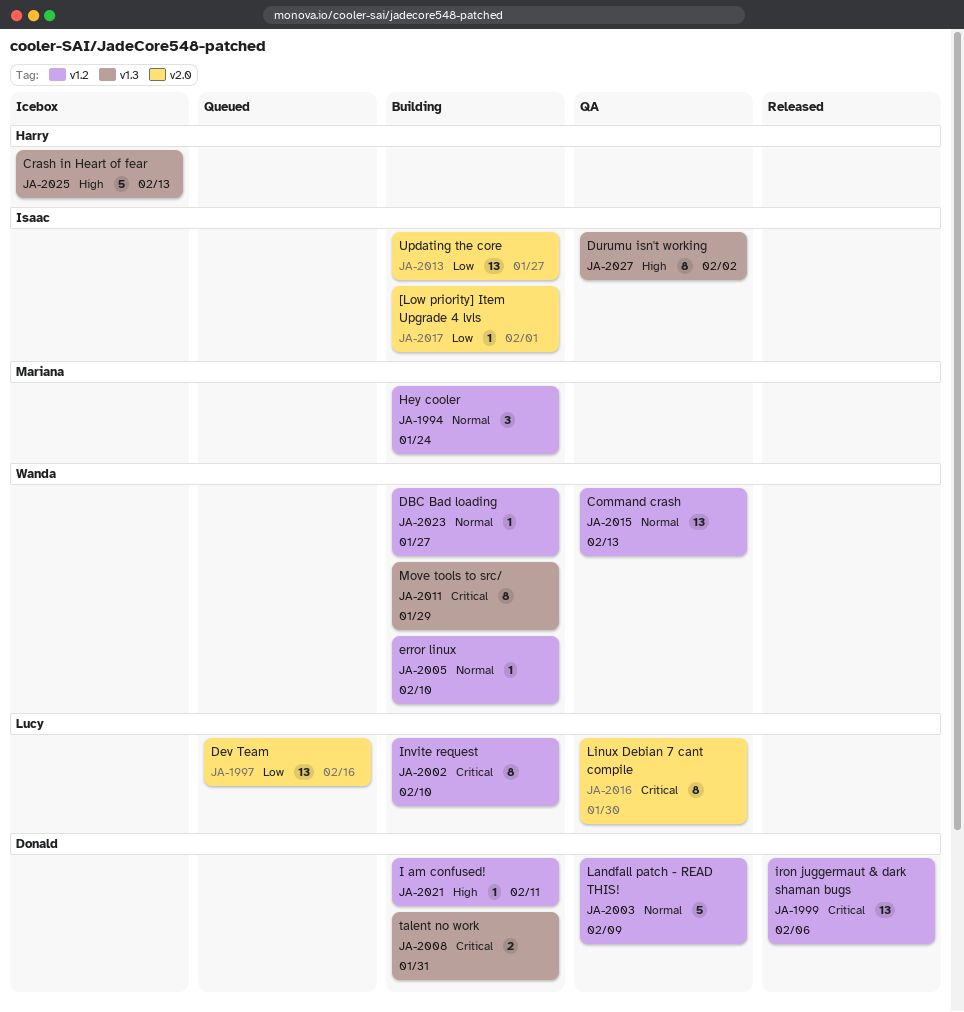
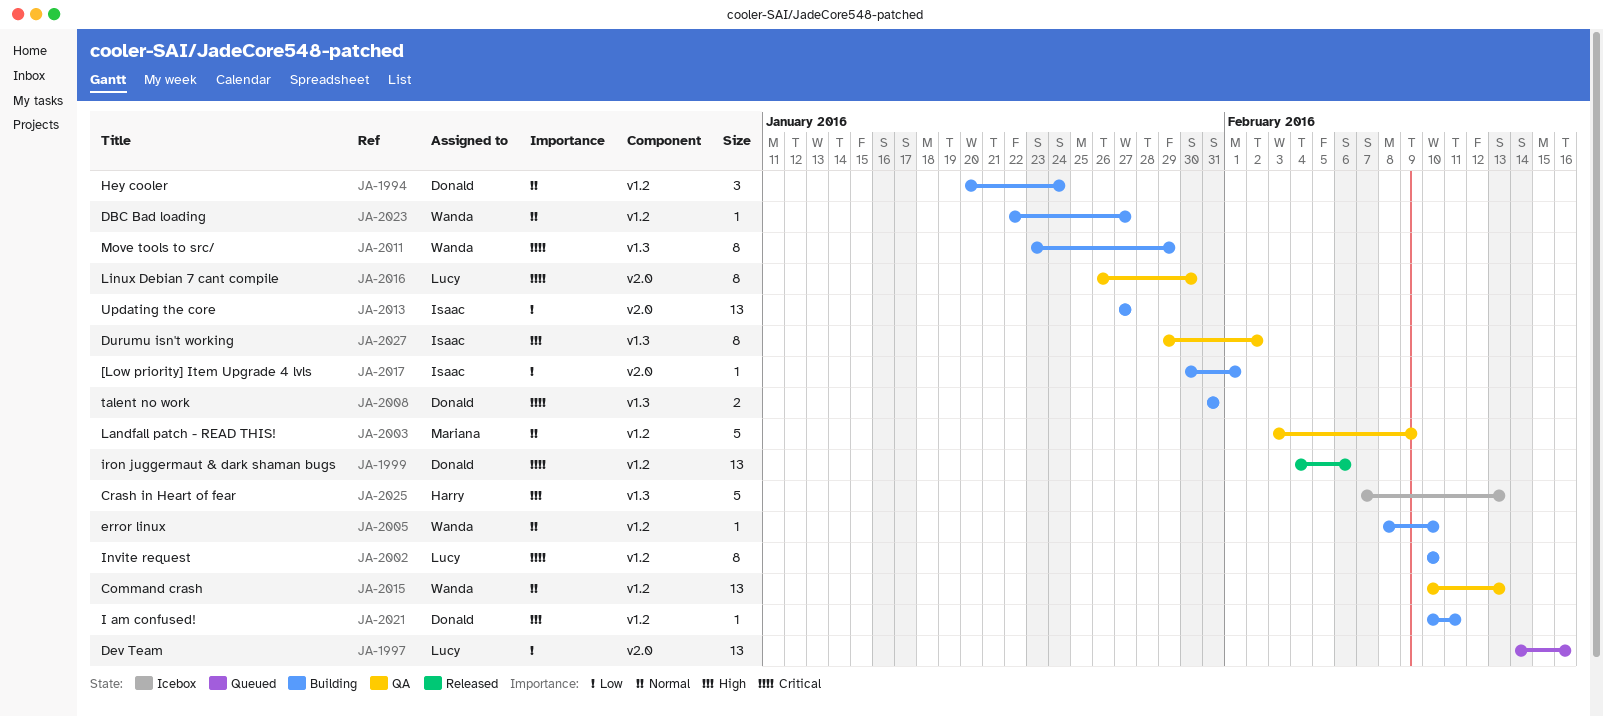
JA-1994, owner: Mariana -> Donald
JA-2003, owner: Donald -> Mariana

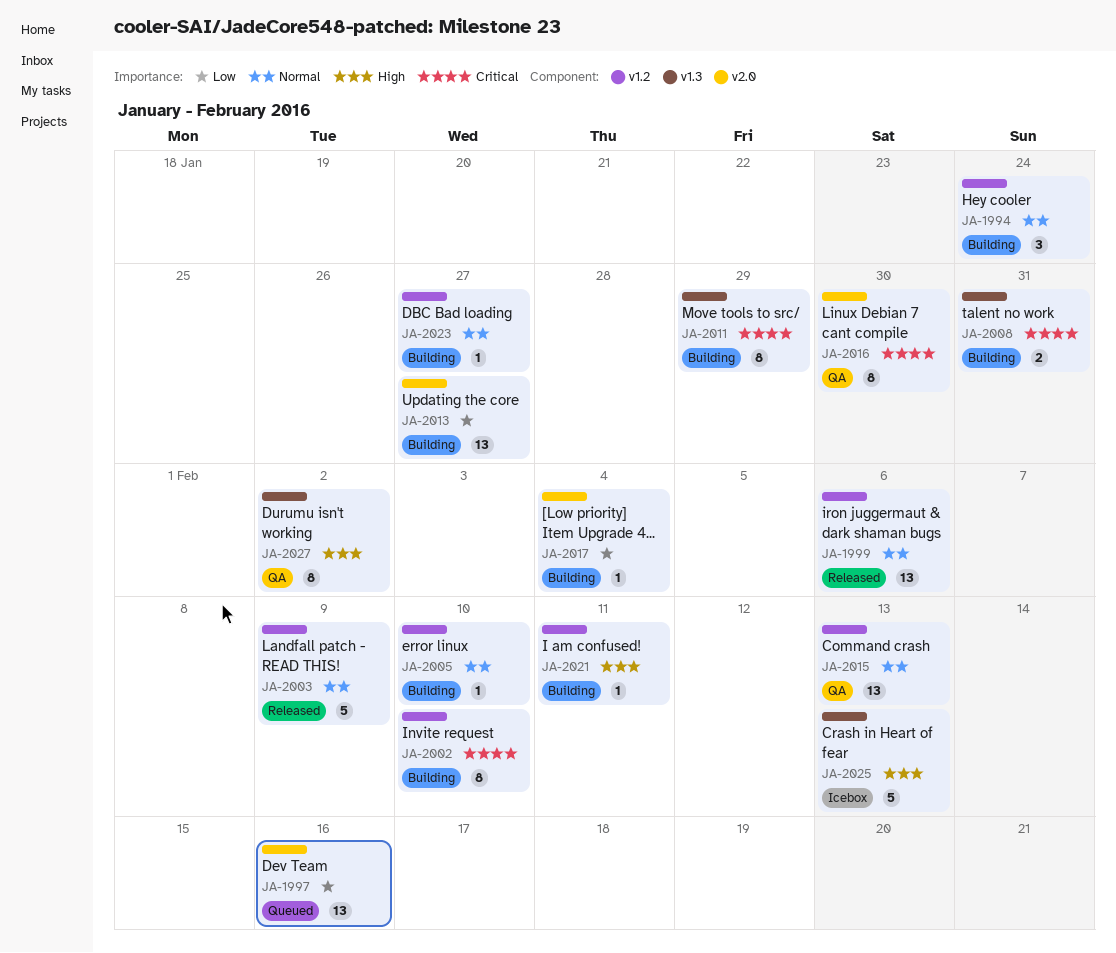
JA-1999, priority: Critical -> Normal
JA-2003, status: QA -> Released
JA-2017, due: Feb 1 -> Feb 4

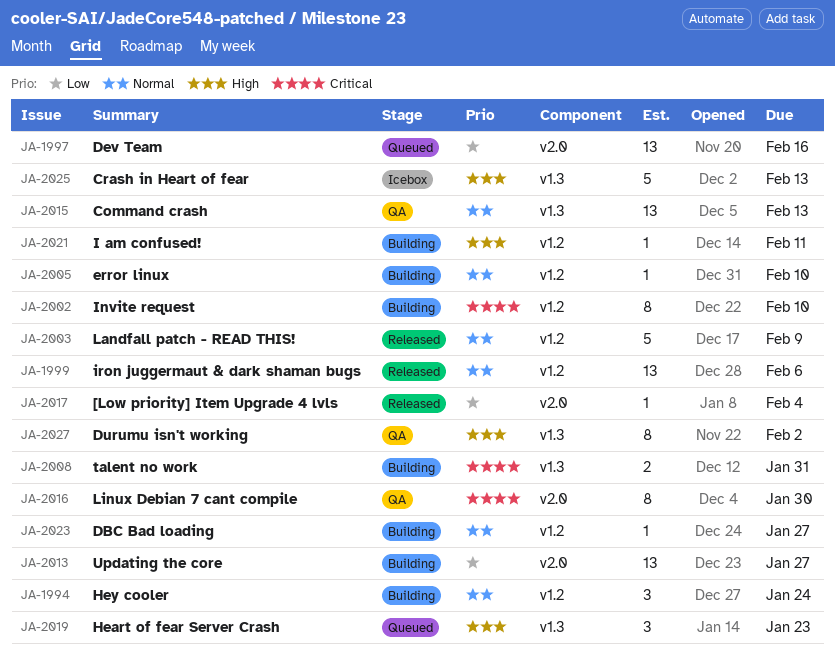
JA-2011: present -> none
JA-2015, label: v1.2 -> v1.3
JA-2017, status: Building -> Released
JA-2019: none -> present

